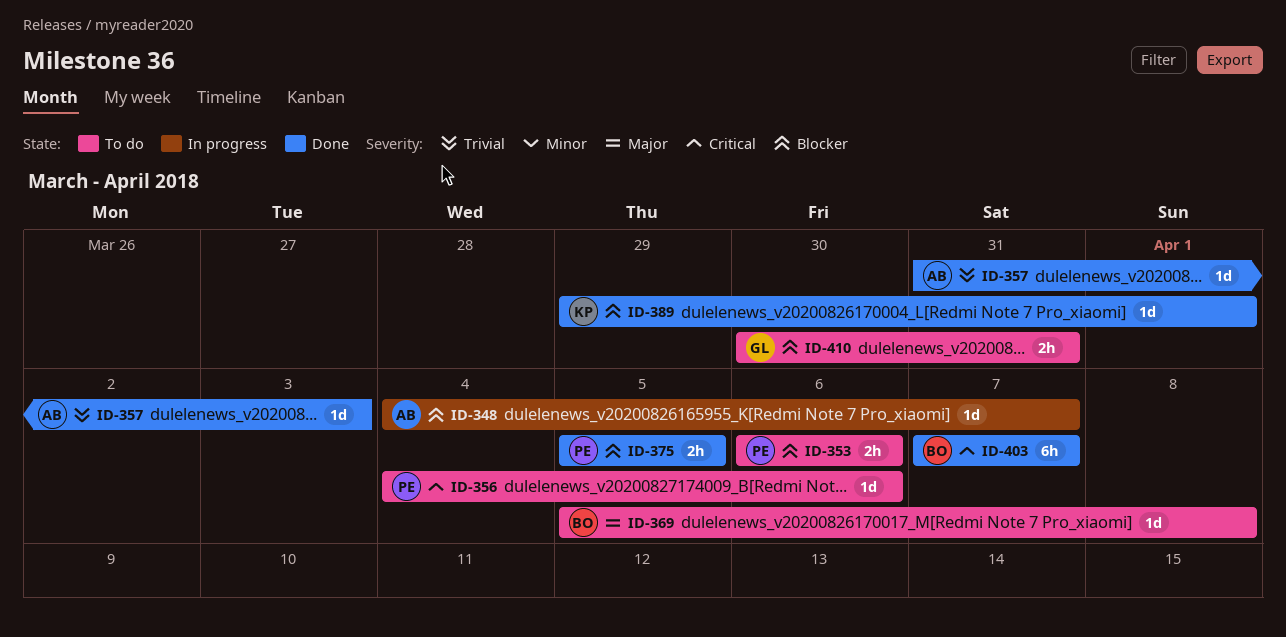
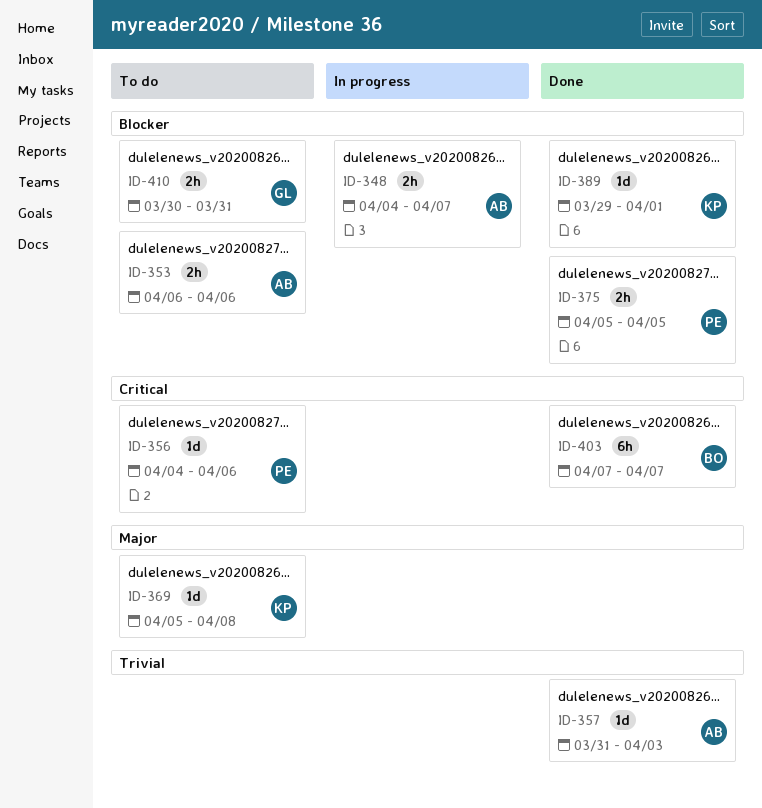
ID-348, estimate: 1d -> 2h
ID-353, owner: PE -> AB
ID-369, owner: BO -> KP

